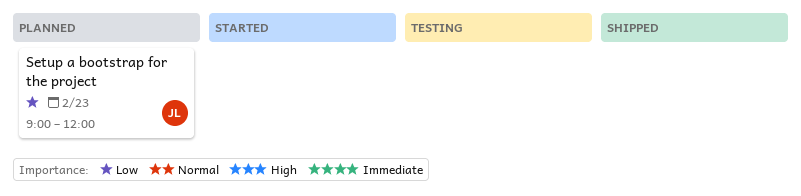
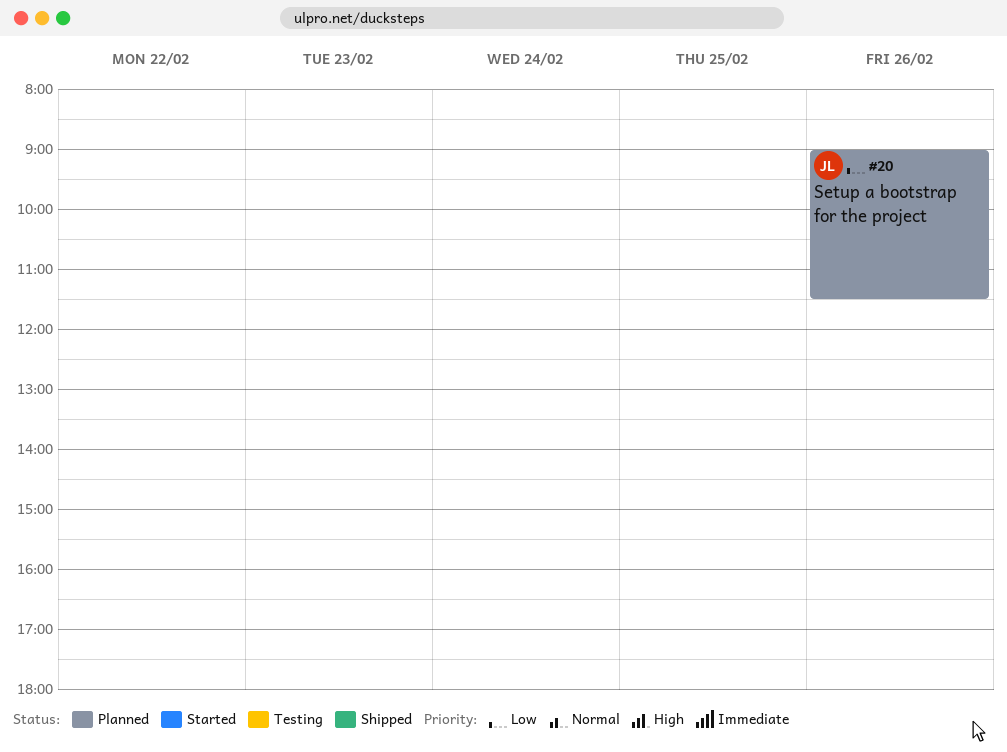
Setup a bootstrap for the project, day: Feb 23 -> Feb 26
Setup a bootstrap for the project, ends: 12:00 -> 11:30

